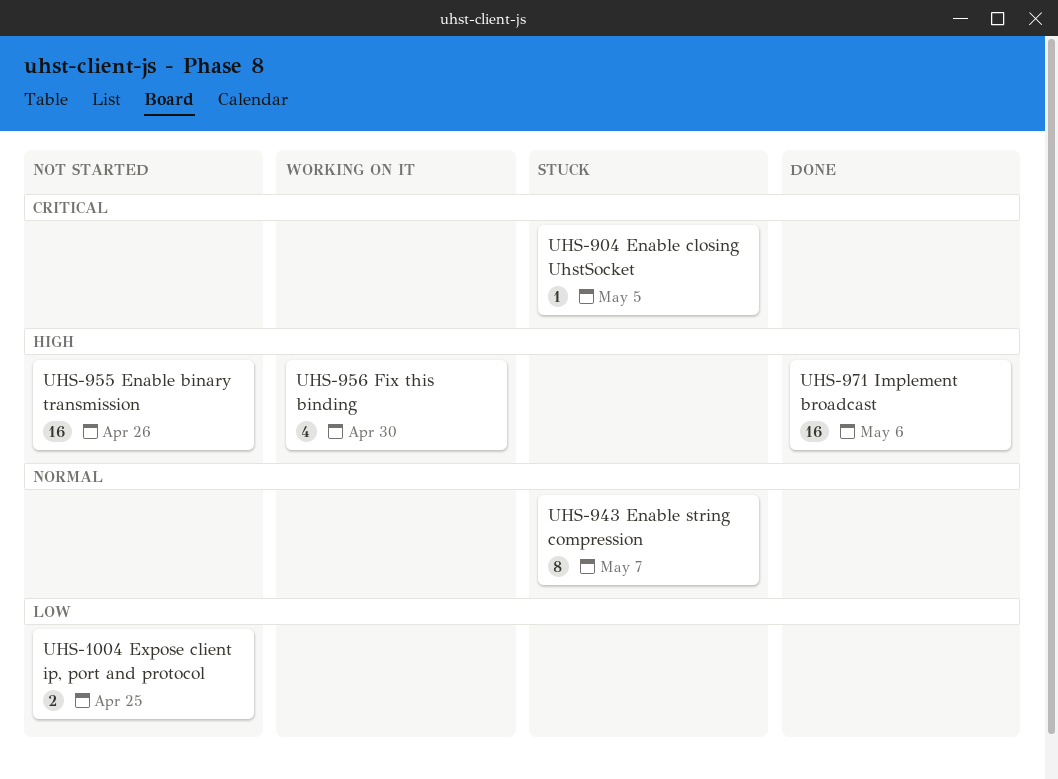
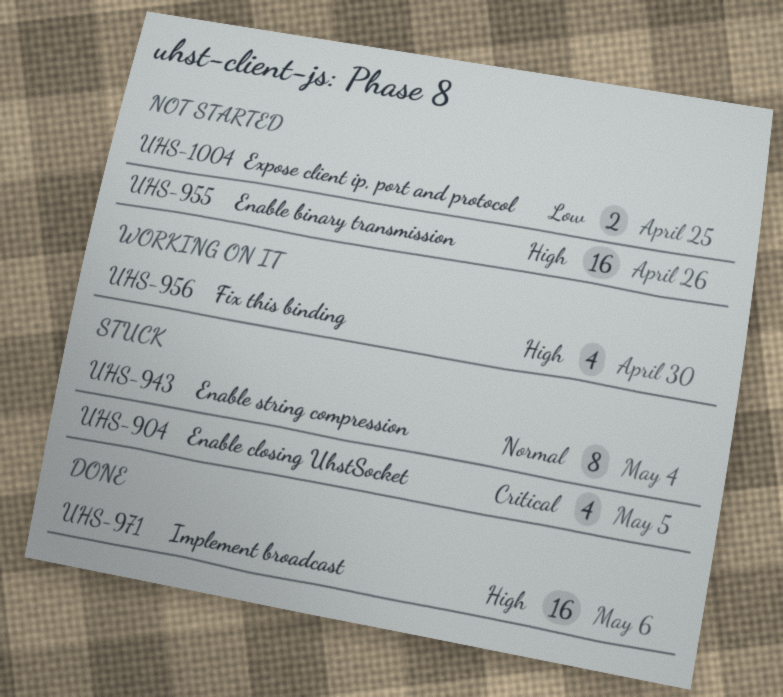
UHS-904, estimate: 1 -> 4
UHS-943, due: May 7 -> May 4

